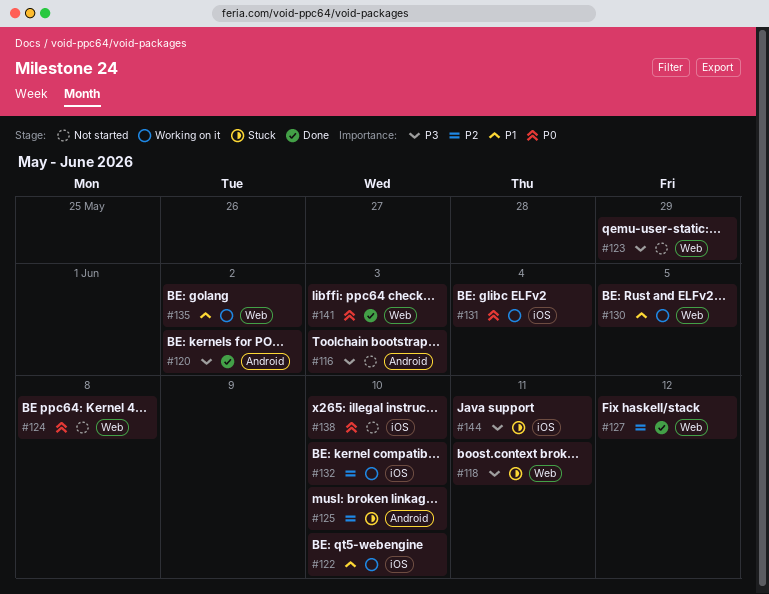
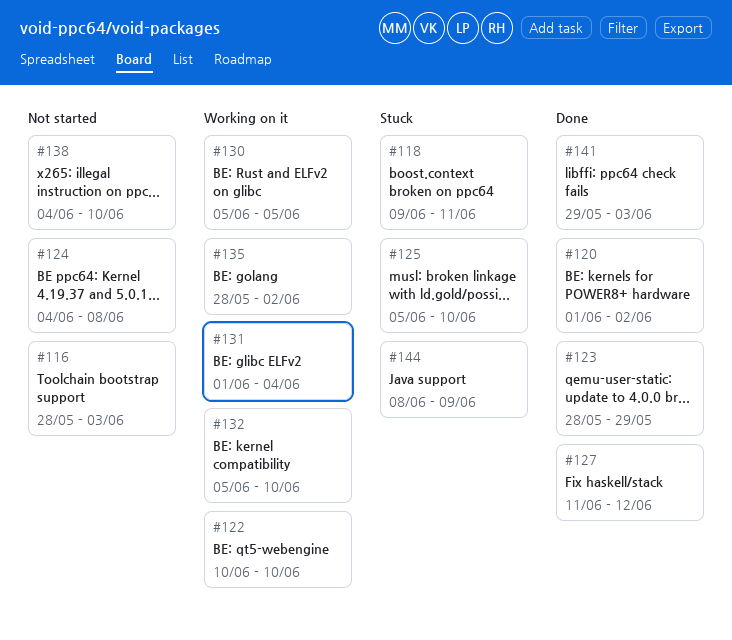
#123, status: Not started -> Done
#144, due: Jun 11 -> Jun 9

